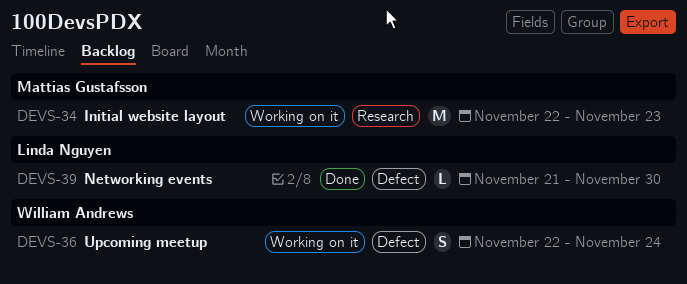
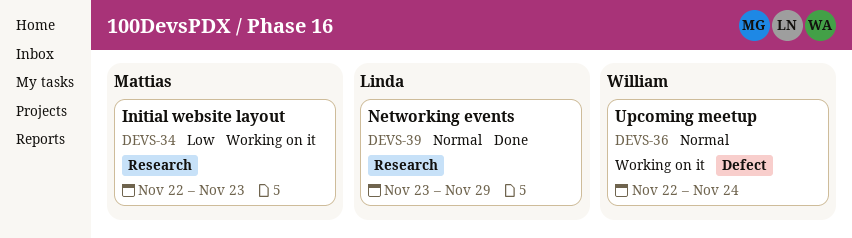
DEVS-39, label: Defect -> Research
DEVS-39, start: Nov 21 -> Nov 23
DEVS-39, due: Nov 30 -> Nov 29

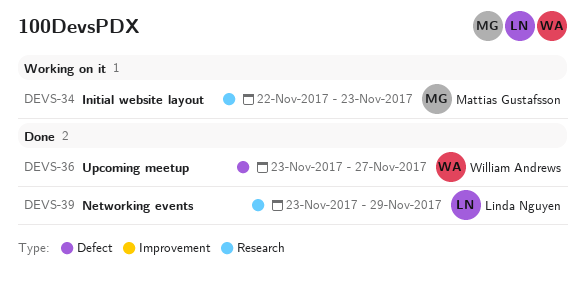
DEVS-36, status: Working on it -> Done
DEVS-36, start: Nov 22 -> Nov 23
DEVS-36, due: Nov 24 -> Nov 27

